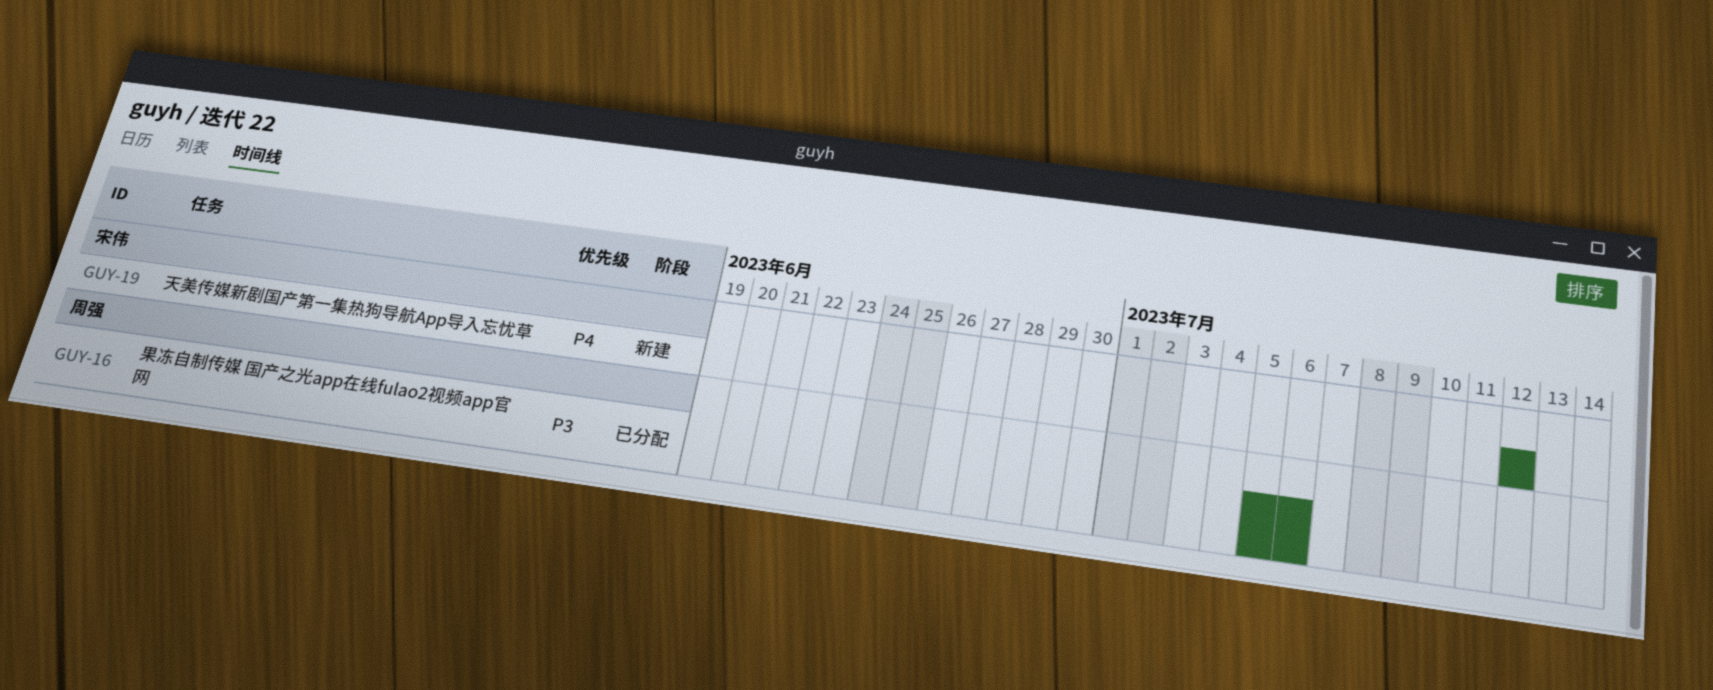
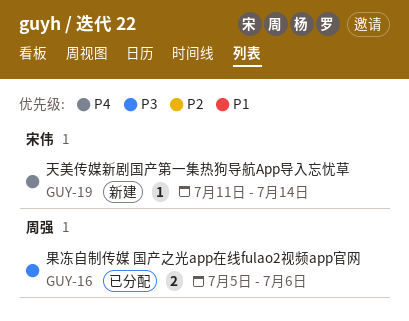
GUY-19, start: Jul 12 -> Jul 11
GUY-19, due: Jul 12 -> Jul 14

